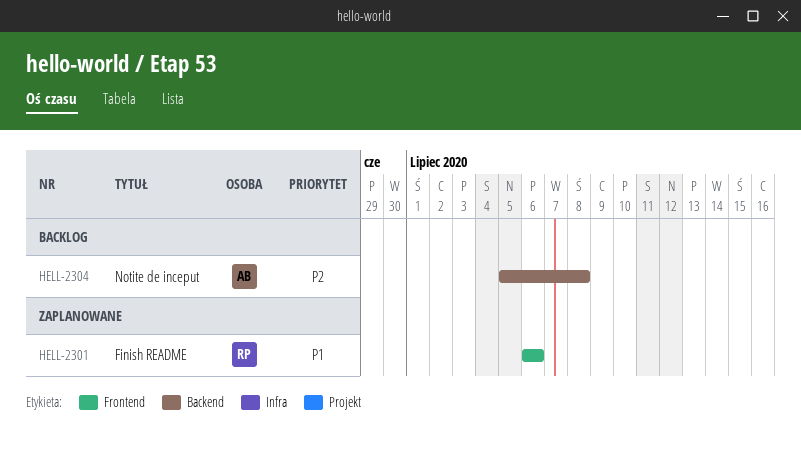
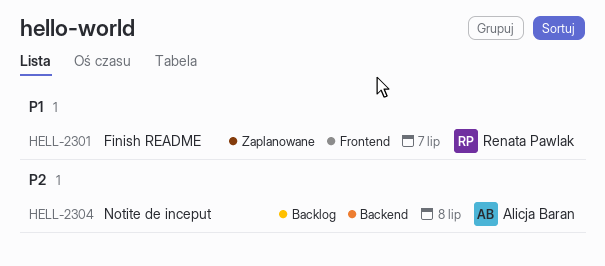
HELL-2301, due: Jul 6 -> Jul 7

